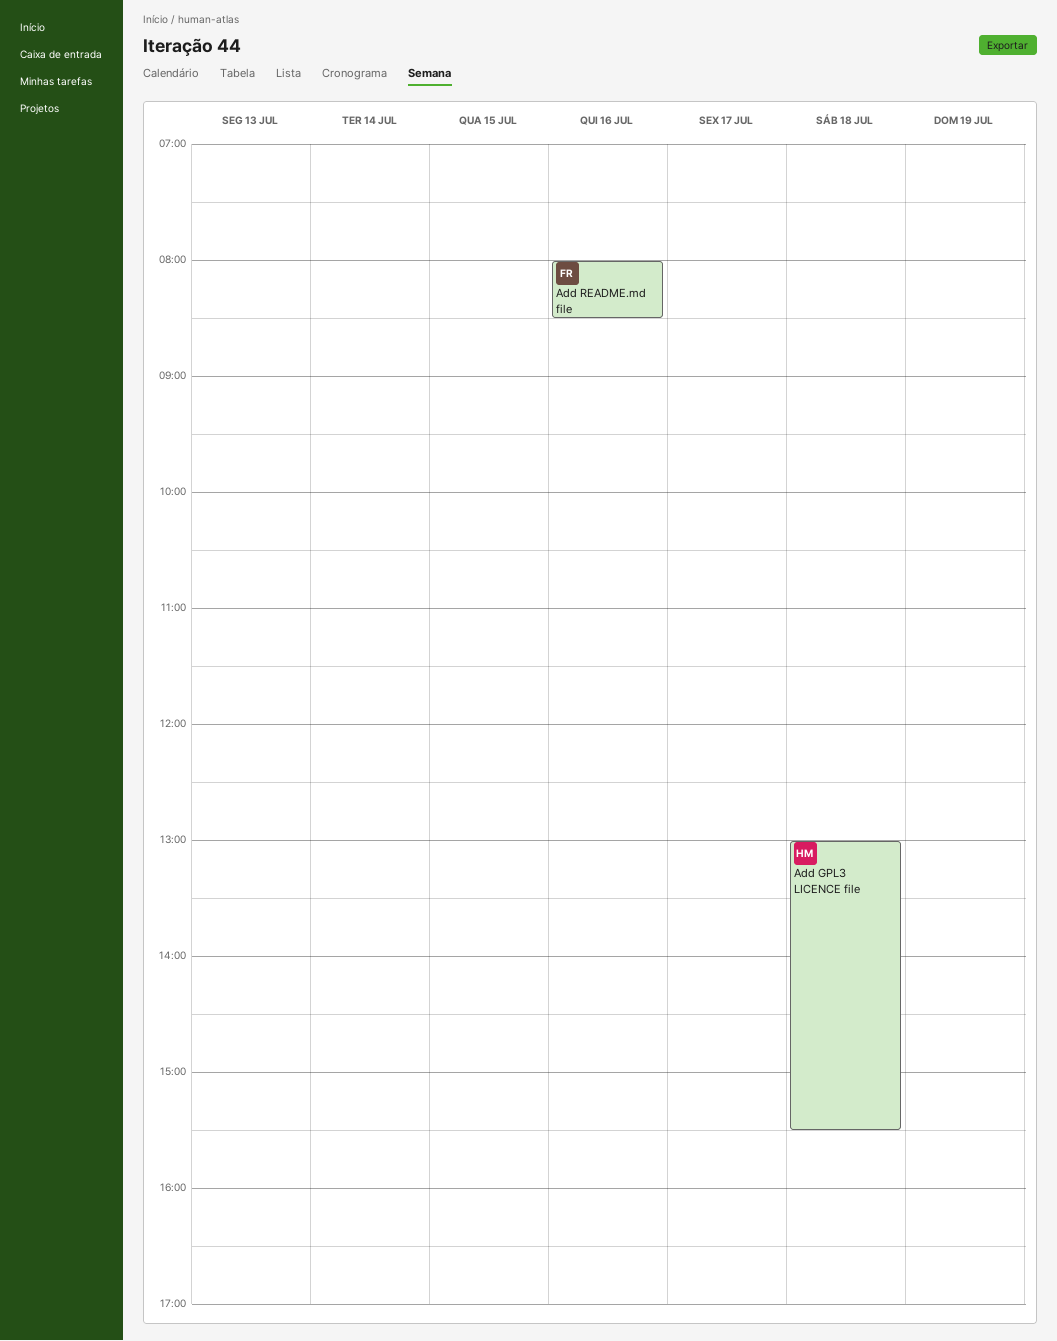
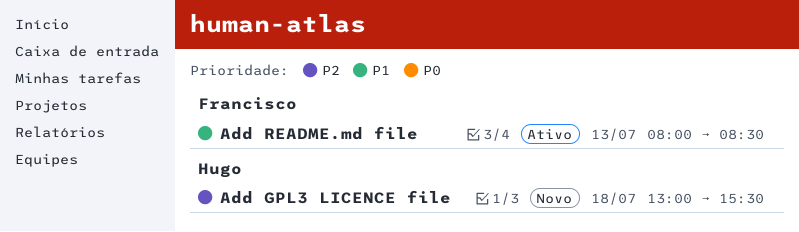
Add README.md file, day: Jul 16 -> Jul 13

